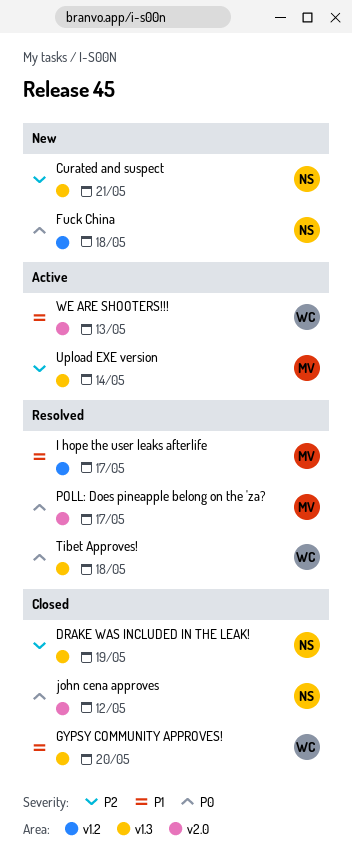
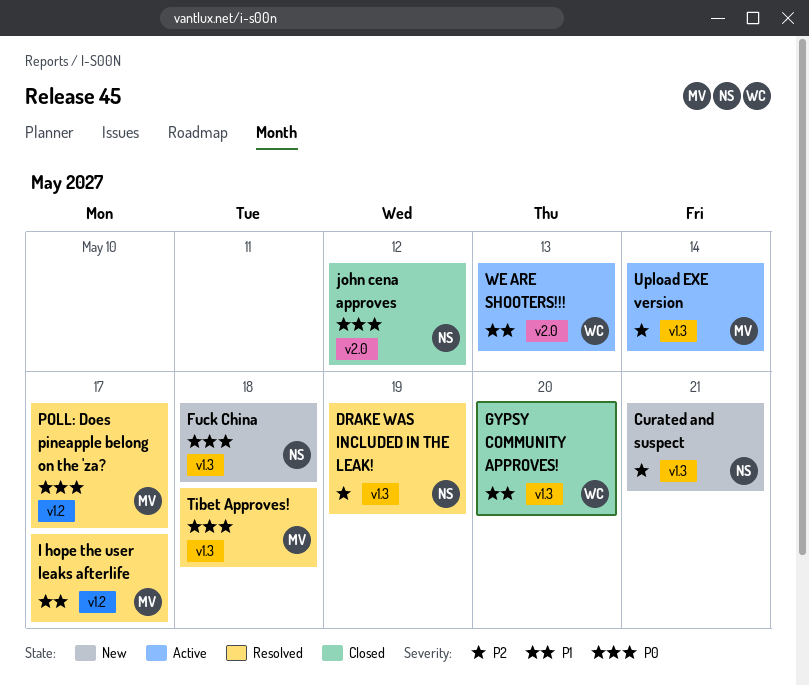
DRAKE WAS INCLUDED IN THE LEAK!, status: Closed -> Resolved
Fuck China, label: v1.2 -> v1.3
POLL: Does pineapple belong on the 'za?, label: v2.0 -> v1.2
Tibet Approves!, owner: WC -> MV

